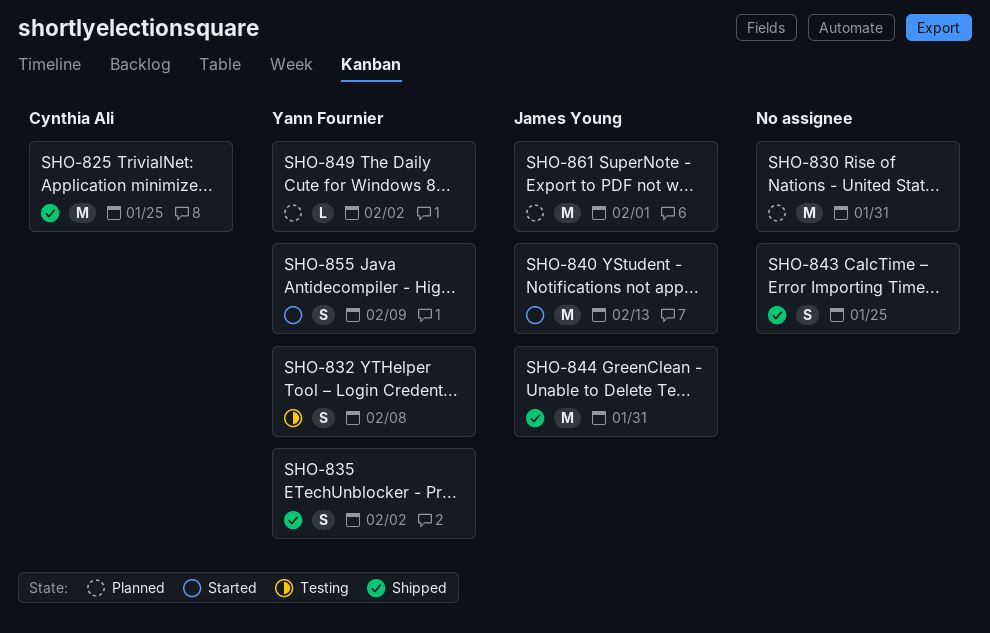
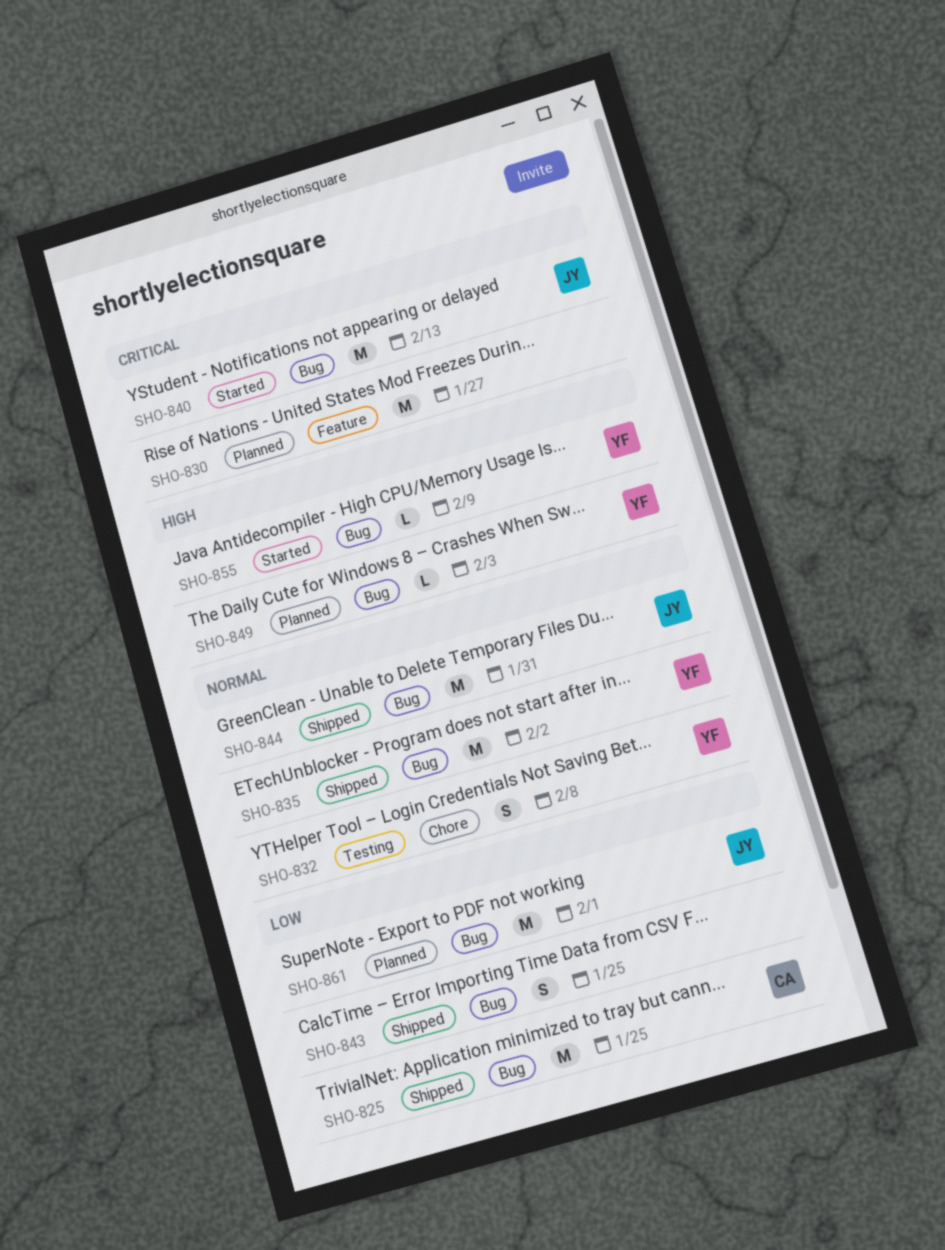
SHO-830, due: Jan 31 -> Jan 27
SHO-835, estimate: S -> M
SHO-849, due: Feb 2 -> Feb 3
SHO-855, estimate: S -> L

